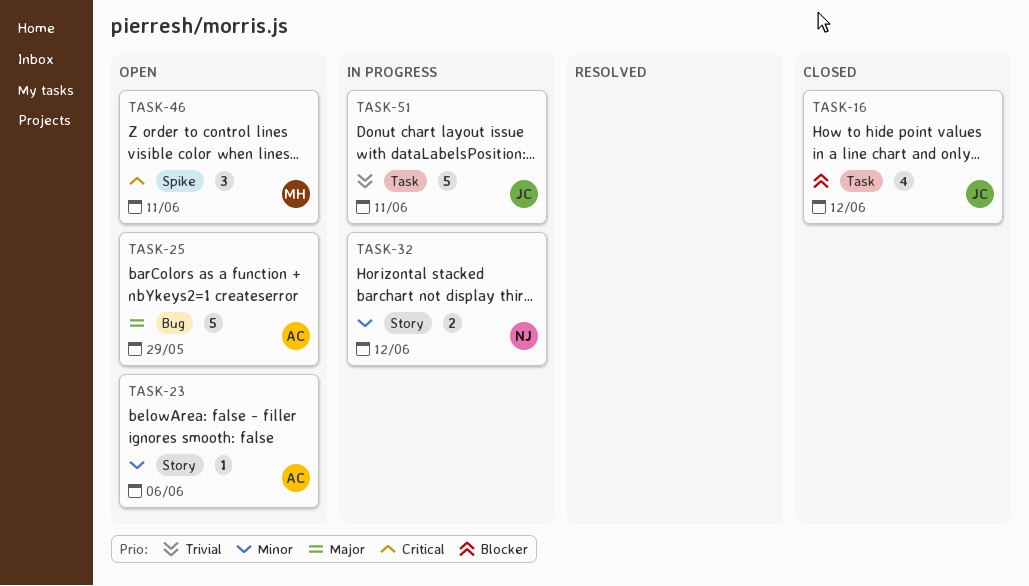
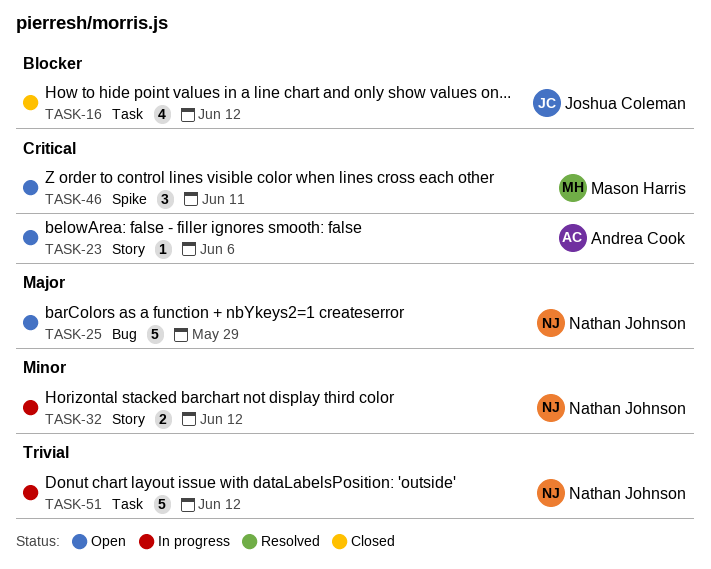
TASK-23, priority: Minor -> Critical
TASK-25, owner: Andrea Cook -> Nathan Johnson
TASK-51, owner: Joshua Coleman -> Nathan Johnson
TASK-51, due: Jun 11 -> Jun 12

